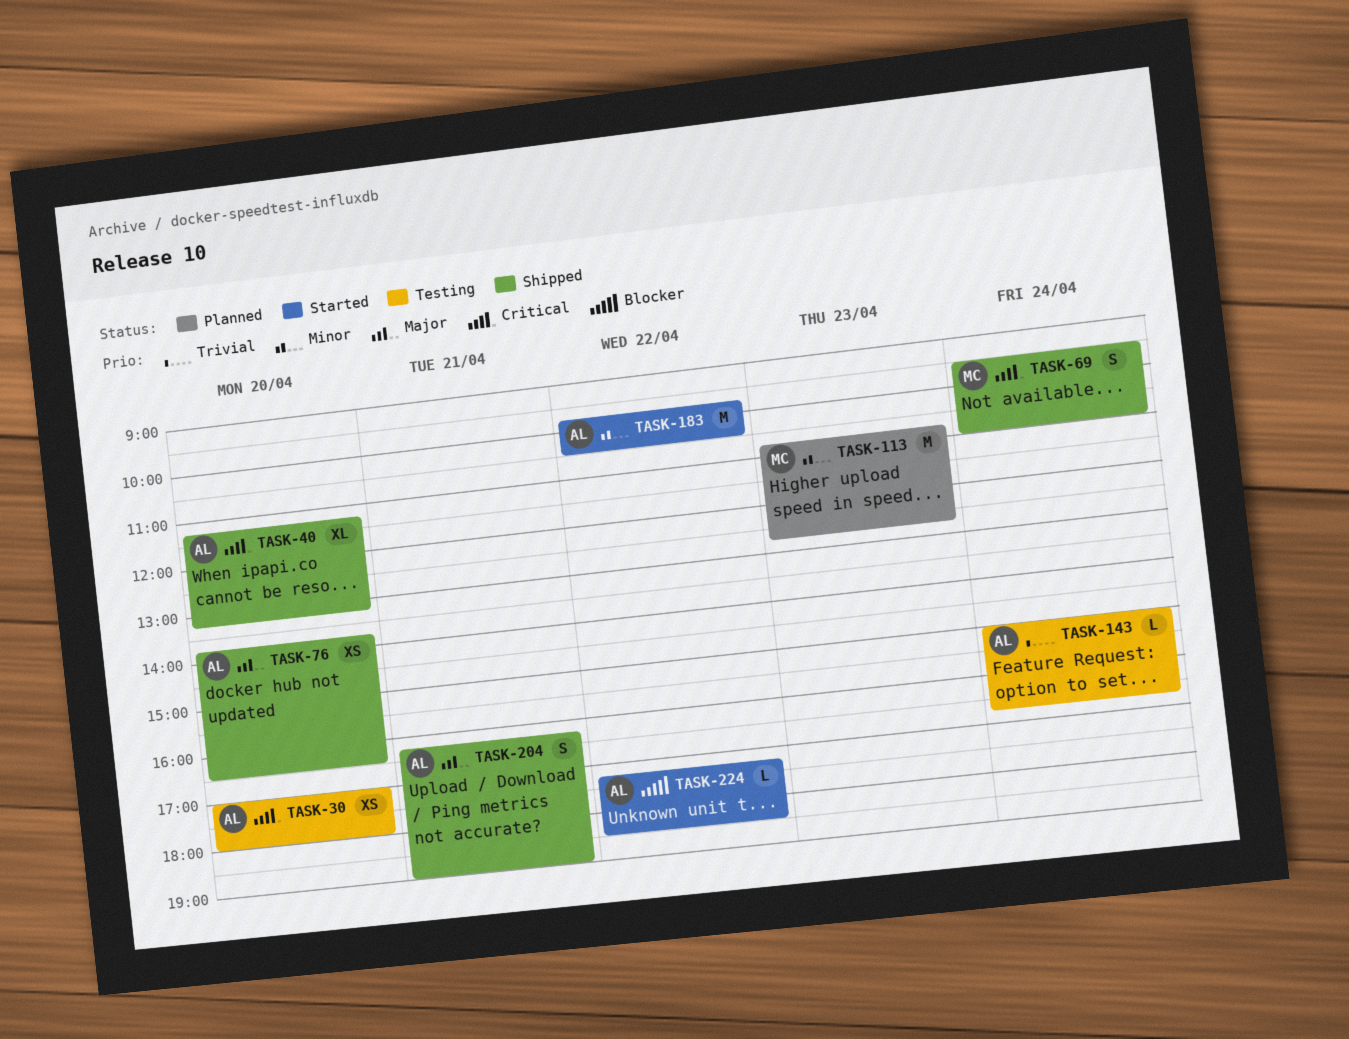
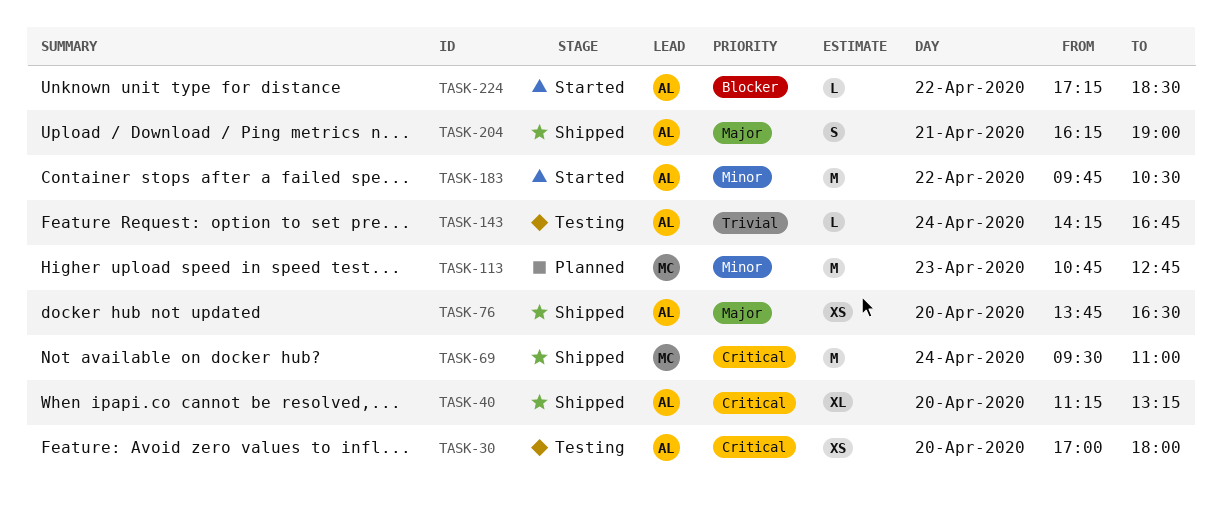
TASK-69, estimate: S -> M
TASK-143, begins: 15:00 -> 14:15

